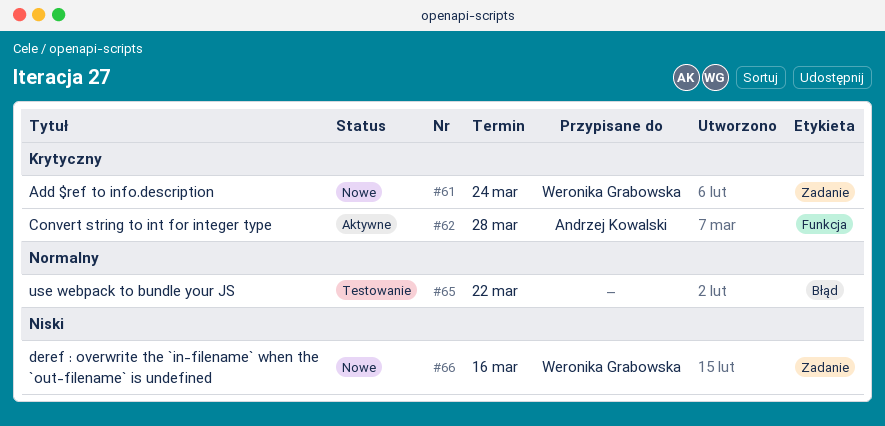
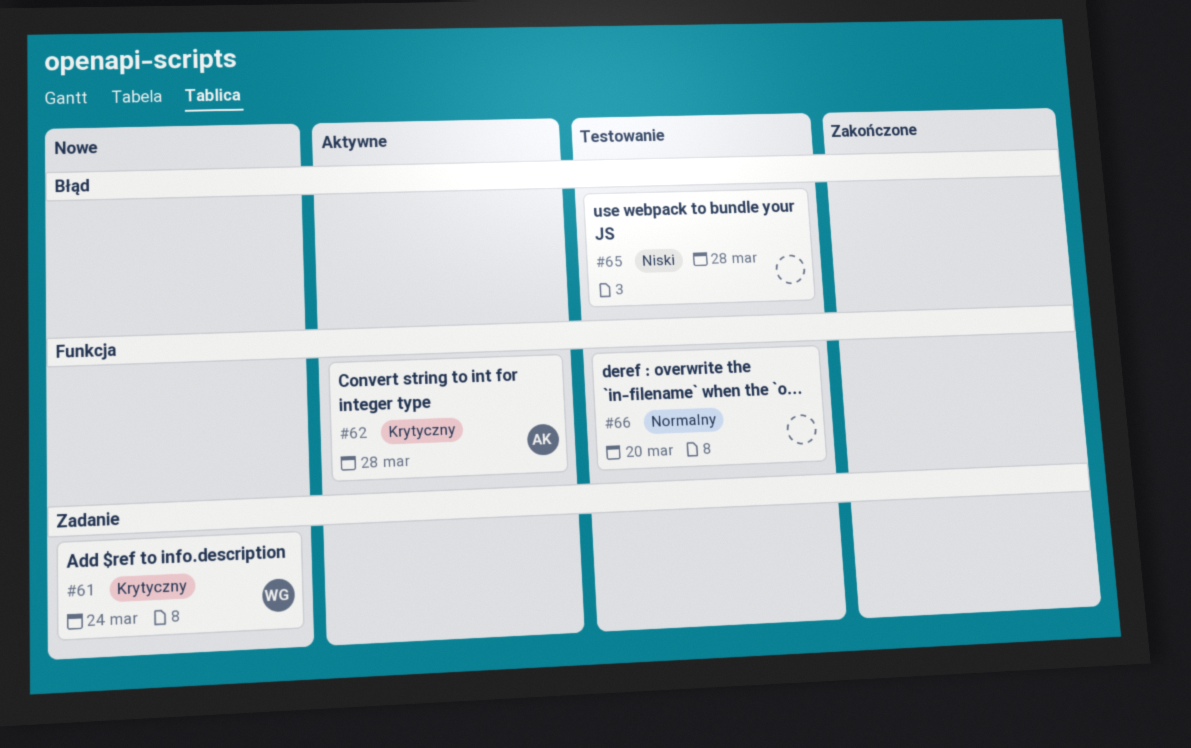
#65, priority: Normalny -> Niski
#65, due: Mar 22 -> Mar 28
#66, status: Nowe -> Testowanie
#66, owner: Weronika Grabowska -> none
#66, priority: Niski -> Normalny
#66, label: Zadanie -> Funkcja
#66, due: Mar 16 -> Mar 20

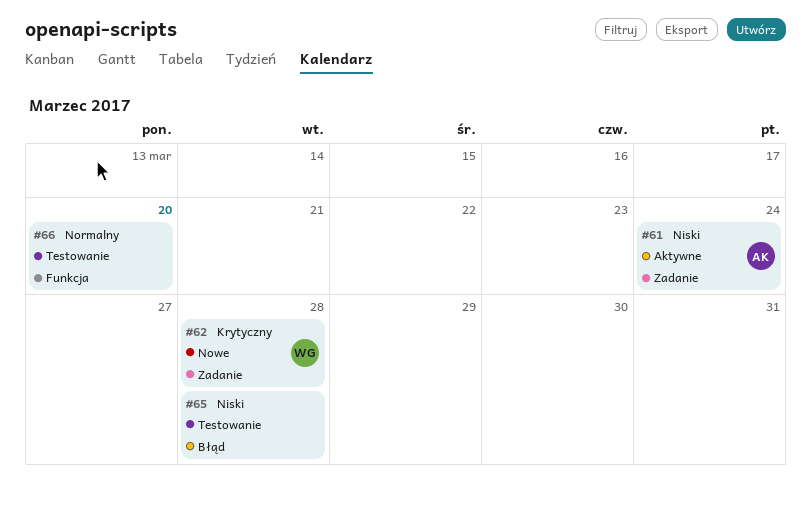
#61, status: Nowe -> Aktywne
#61, owner: WG -> AK
#61, priority: Krytyczny -> Niski
#62, status: Aktywne -> Nowe
#62, owner: AK -> WG
#62, label: Funkcja -> Zadanie

